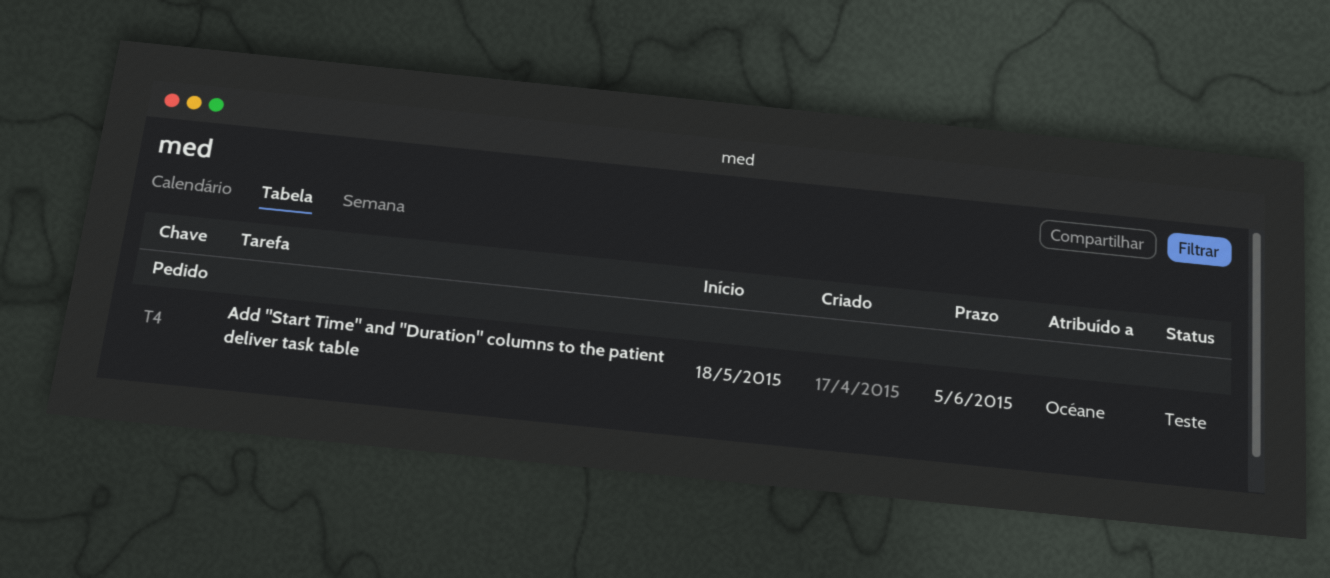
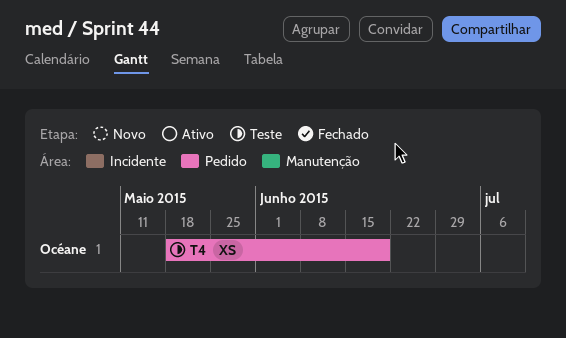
T4, due: Jun 5 -> Jun 19

